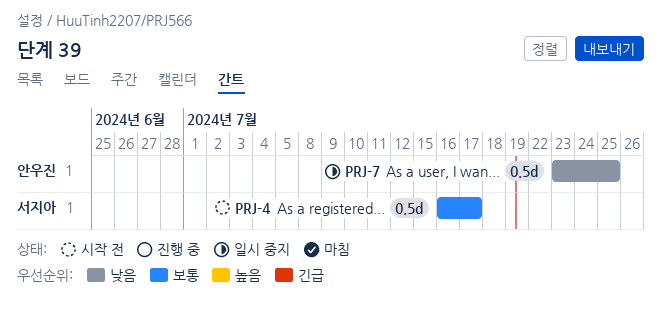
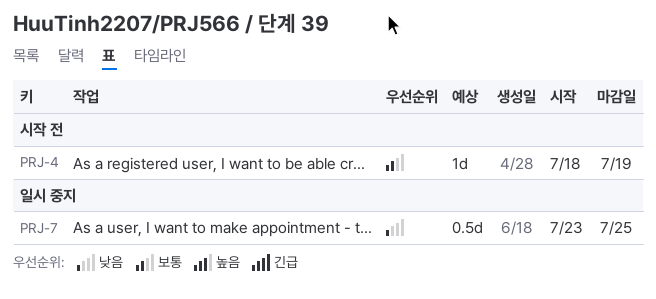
PRJ-4, estimate: 0.5d -> 1d
PRJ-4, start: Jul 16 -> Jul 18
PRJ-4, due: Jul 17 -> Jul 19

